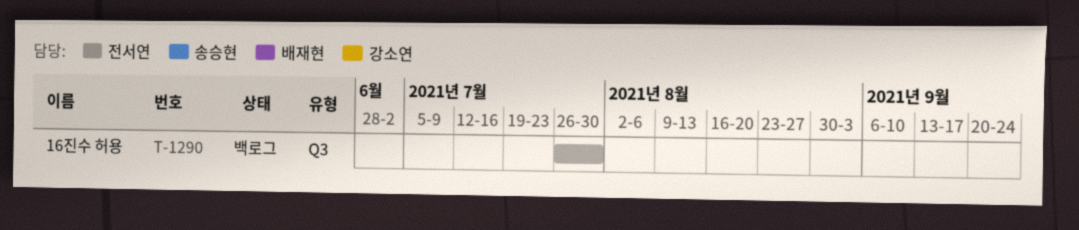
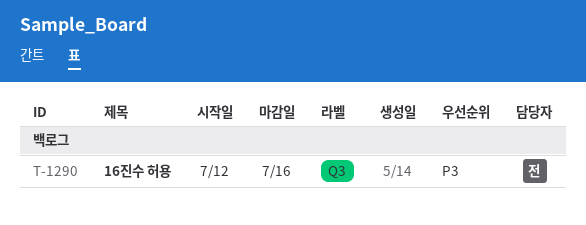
T-1290, start: Jul 26 -> Jul 12
T-1290, due: Jul 30 -> Jul 16

